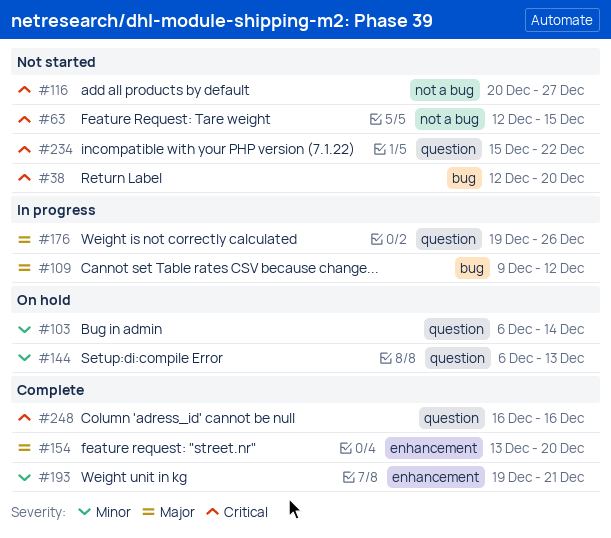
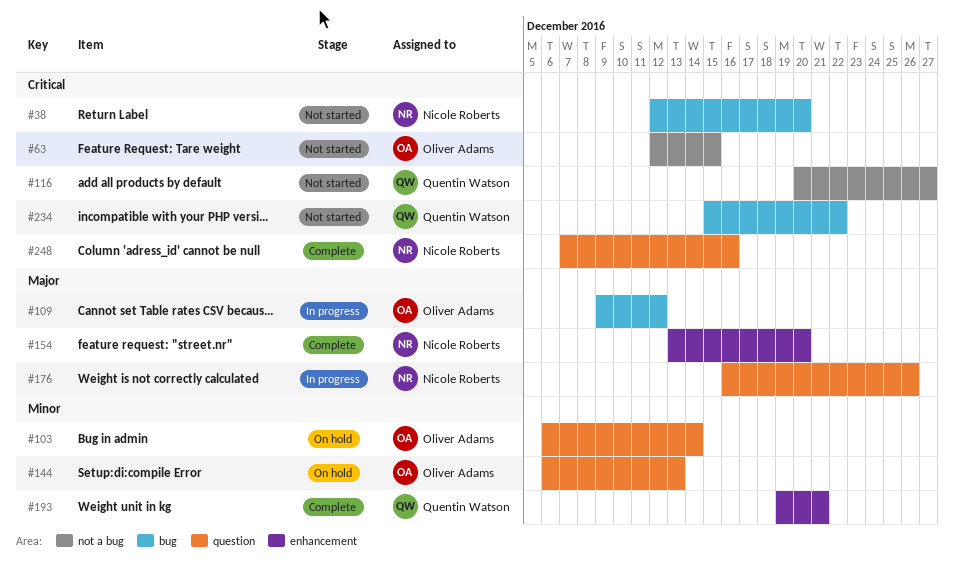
#176, start: Dec 19 -> Dec 16
#234, label: question -> bug
#248, start: Dec 16 -> Dec 7

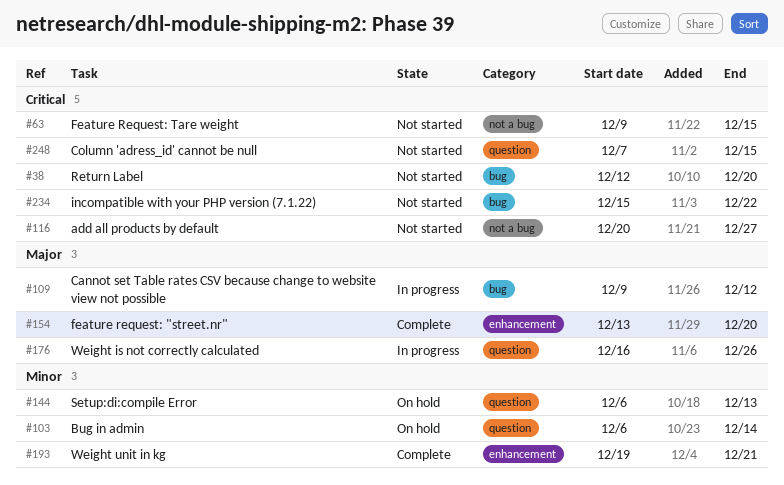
#63, start: Dec 12 -> Dec 9
#248, status: Complete -> Not started
#248, due: Dec 16 -> Dec 15

